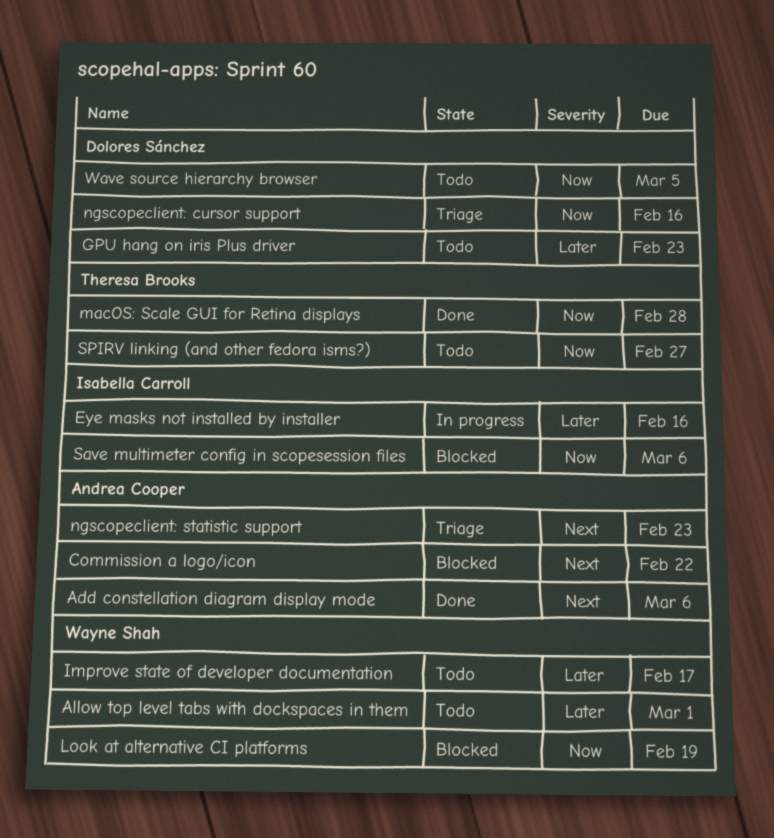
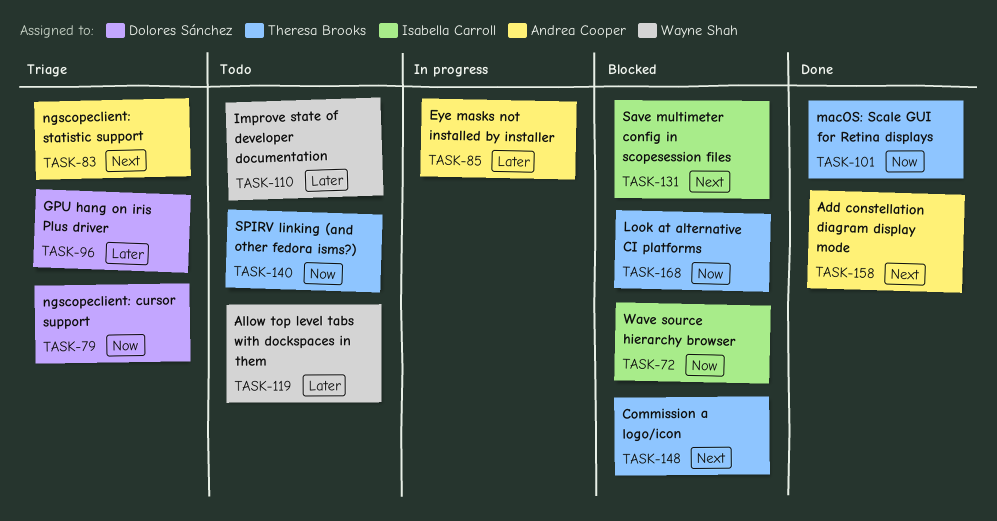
Commission a logo/icon, owner: Andrea Cooper -> Theresa Brooks
Eye masks not installed by installer, owner: Isabella Carroll -> Andrea Cooper
GPU hang on iris Plus driver, status: Todo -> Triage
Look at alternative CI platforms, owner: Wayne Shah -> Theresa Brooks
Save multimeter config in scopesession files, priority: Now -> Next
Wave source hierarchy browser, status: Todo -> Blocked
Wave source hierarchy browser, owner: Dolores Sánchez -> Isabella Carroll

